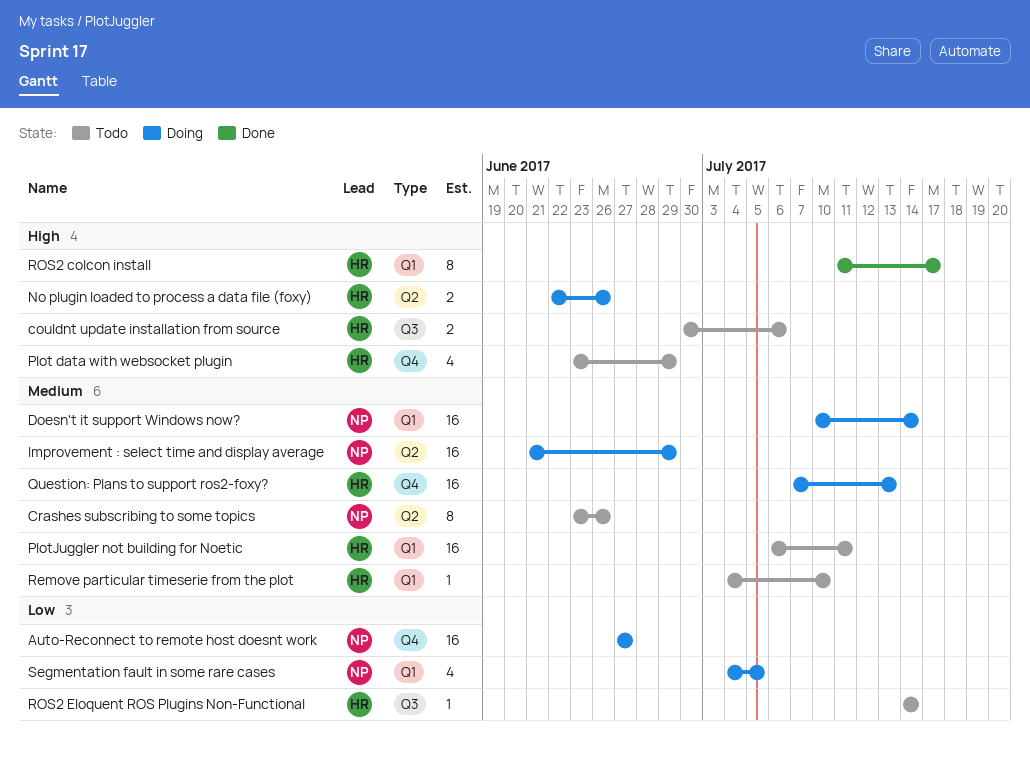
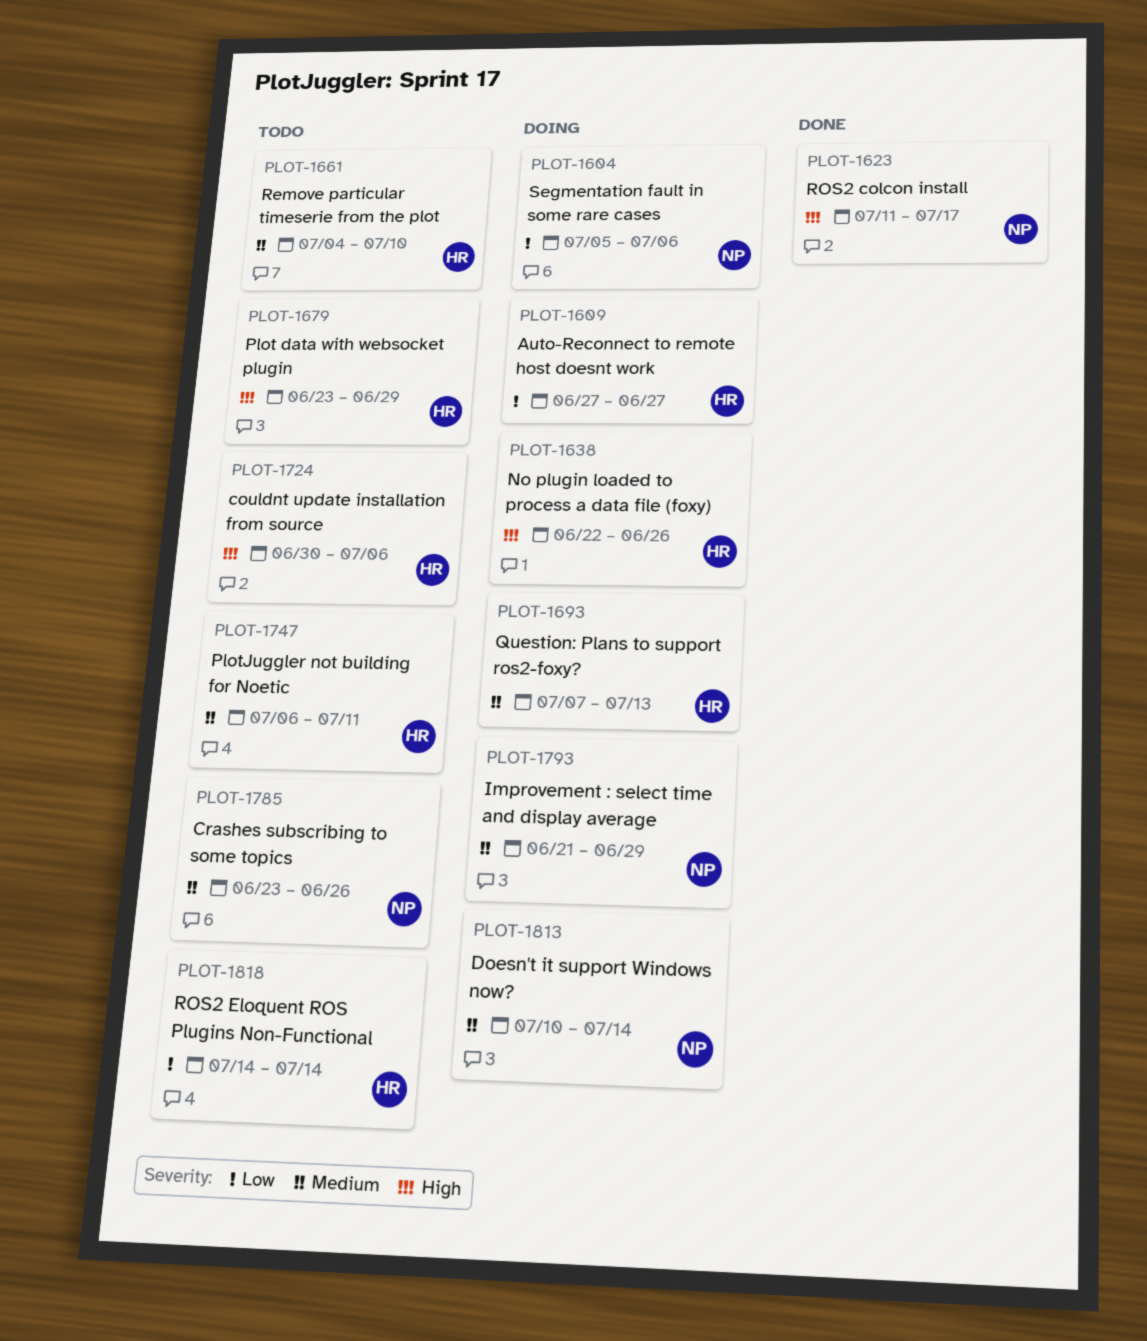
Auto-Reconnect to remote host doesnt work, owner: NP -> HR
ROS2 colcon install, owner: HR -> NP
Segmentation fault in some rare cases, start: Jul 4 -> Jul 5
Segmentation fault in some rare cases, due: Jul 5 -> Jul 6

